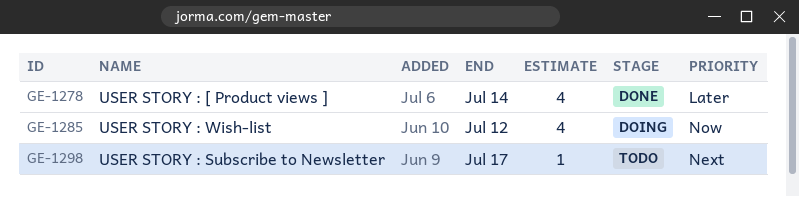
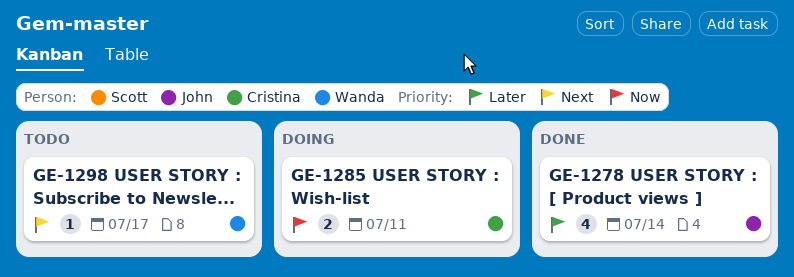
GE-1285, estimate: 4 -> 2
GE-1285, due: Jul 12 -> Jul 11

